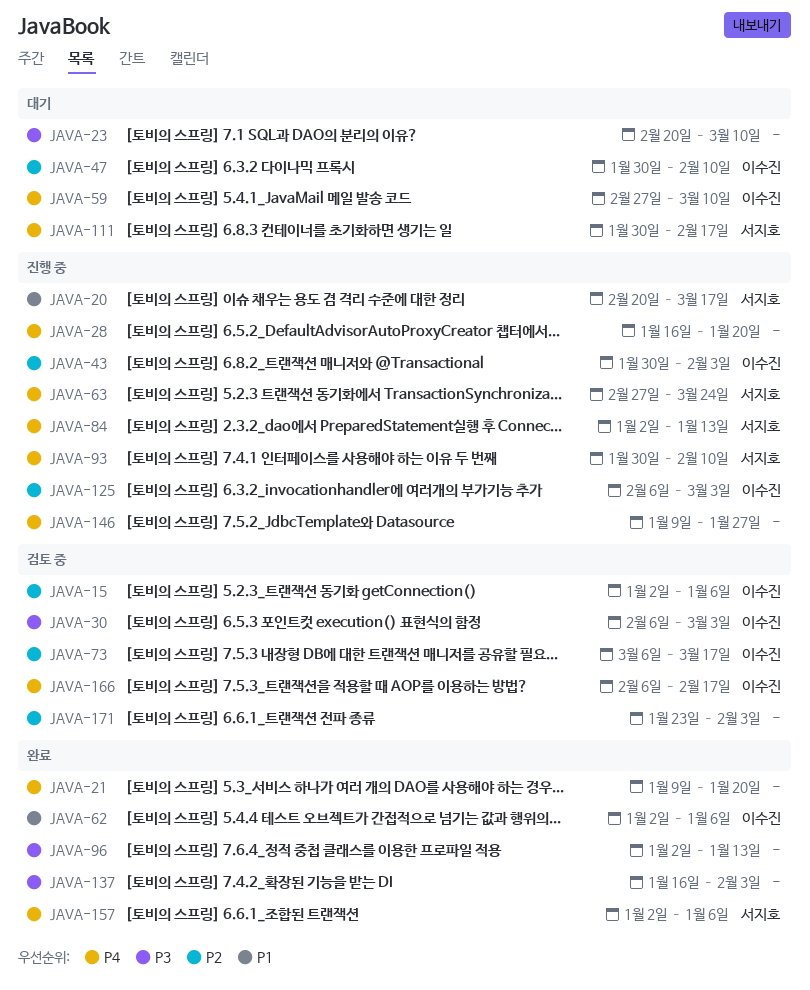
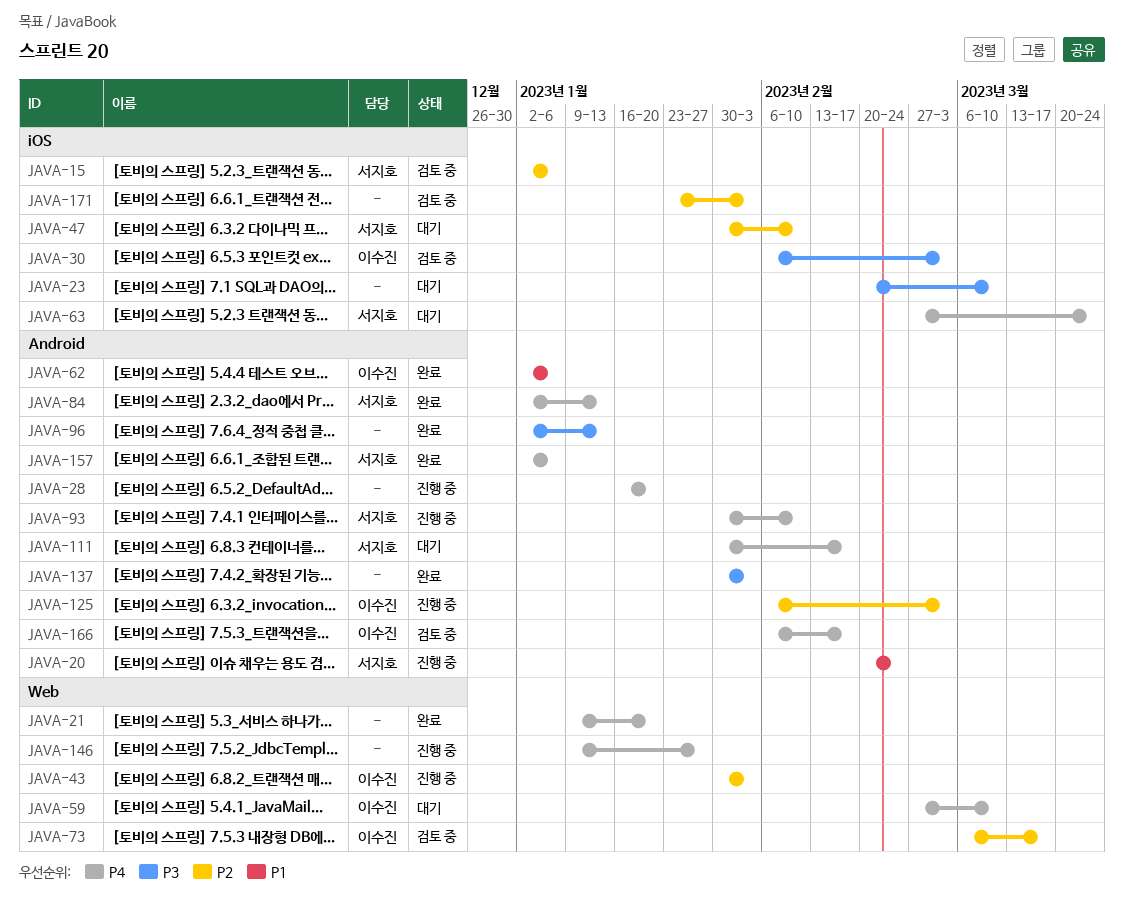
JAVA-15, owner: 이수진 -> 서지호
JAVA-20, due: Mar 17 -> Feb 24
JAVA-47, owner: 이수진 -> 서지호
JAVA-63, status: 진행 중 -> 대기
JAVA-84, status: 진행 중 -> 완료
JAVA-137, start: Jan 16 -> Jan 30

